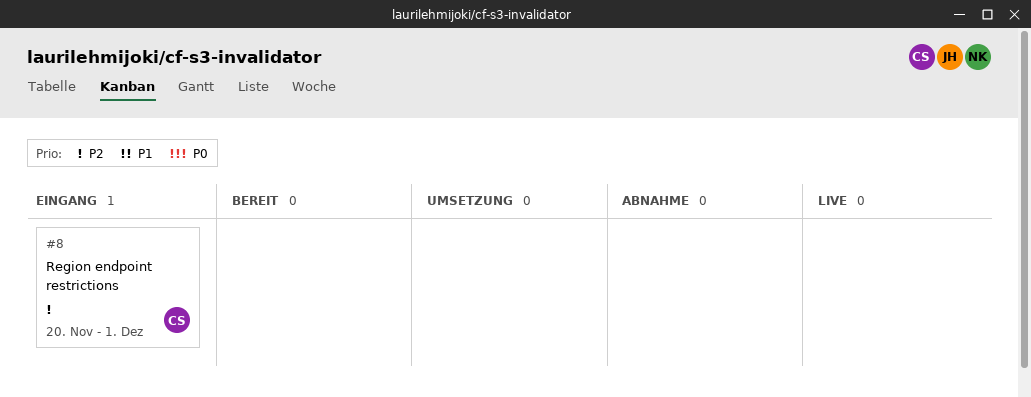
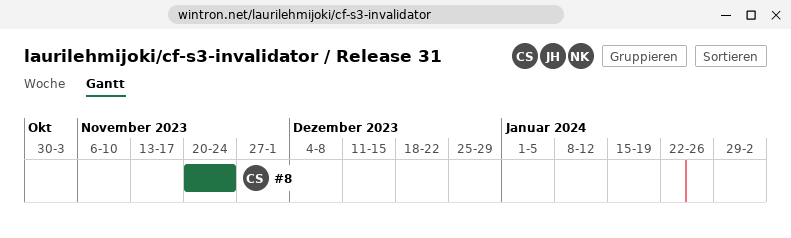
#8, due: Dec 1 -> Nov 24

